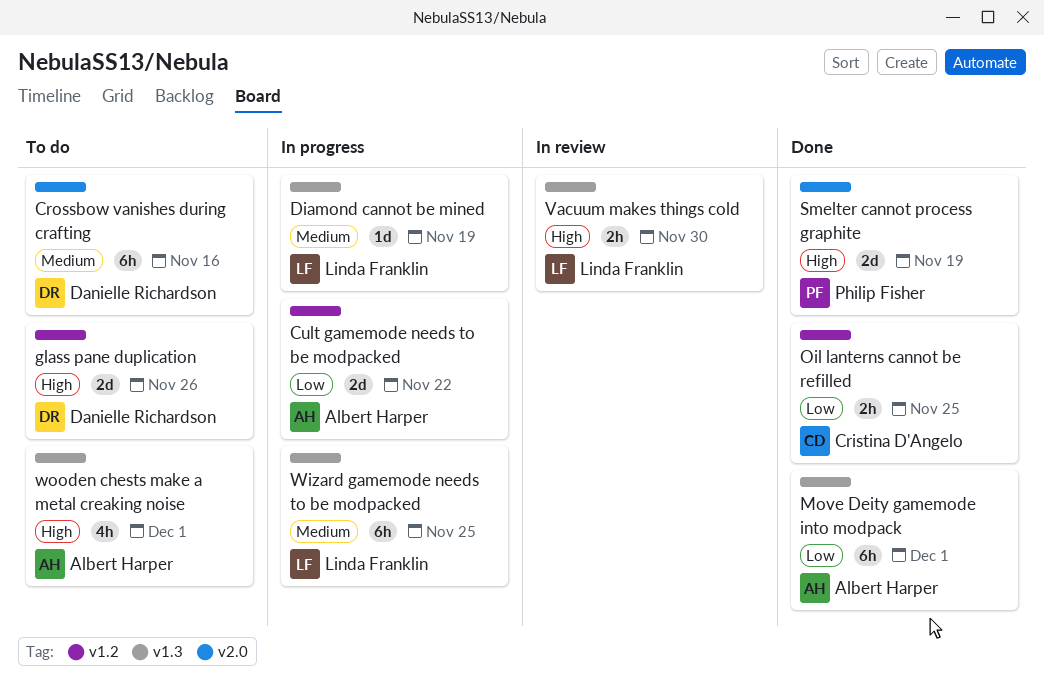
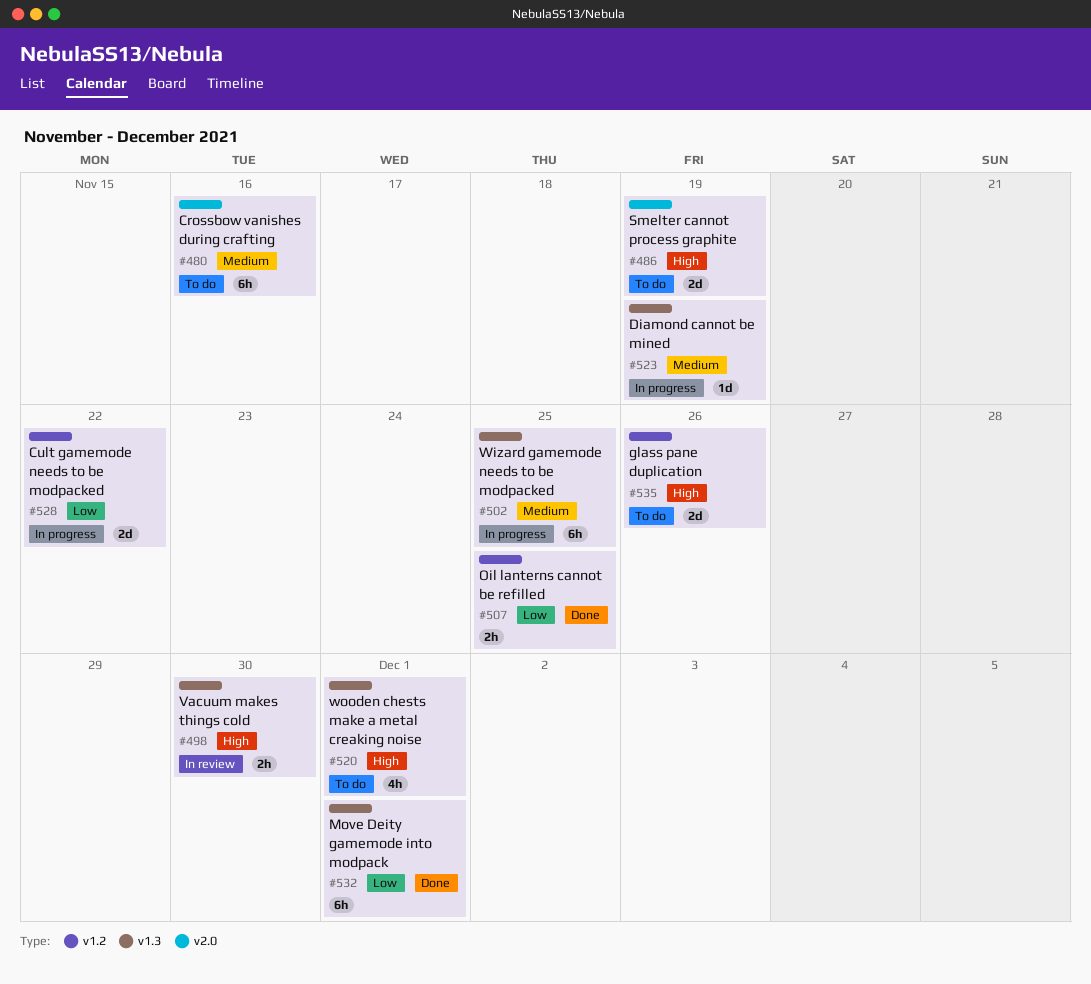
Smelter cannot process graphite, status: Done -> To do

